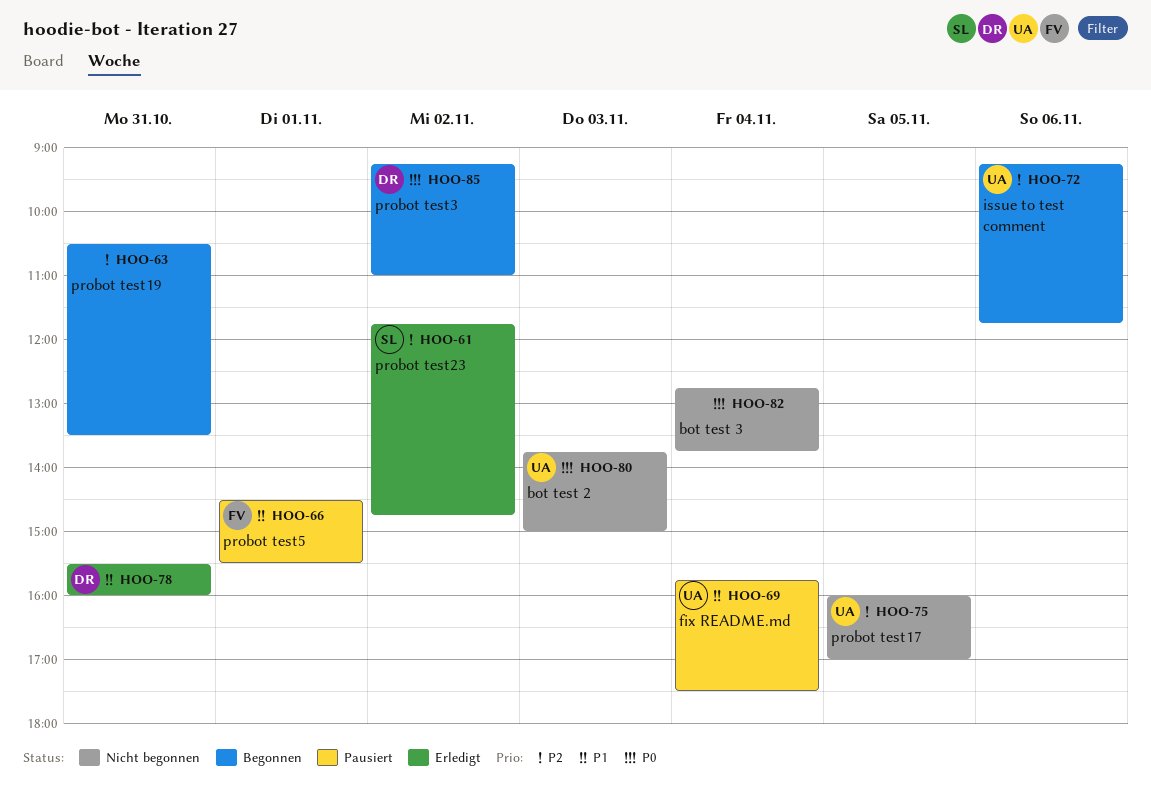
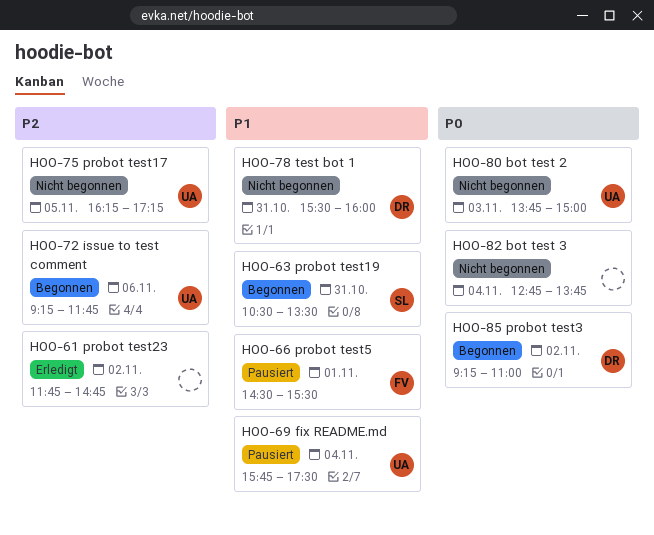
HOO-61, owner: SL -> none
HOO-63, owner: none -> SL
HOO-63, priority: P2 -> P1
HOO-75, begins: 16:00 -> 16:15
HOO-75, ends: 17:00 -> 17:15
HOO-78, status: Erledigt -> Nicht begonnen

